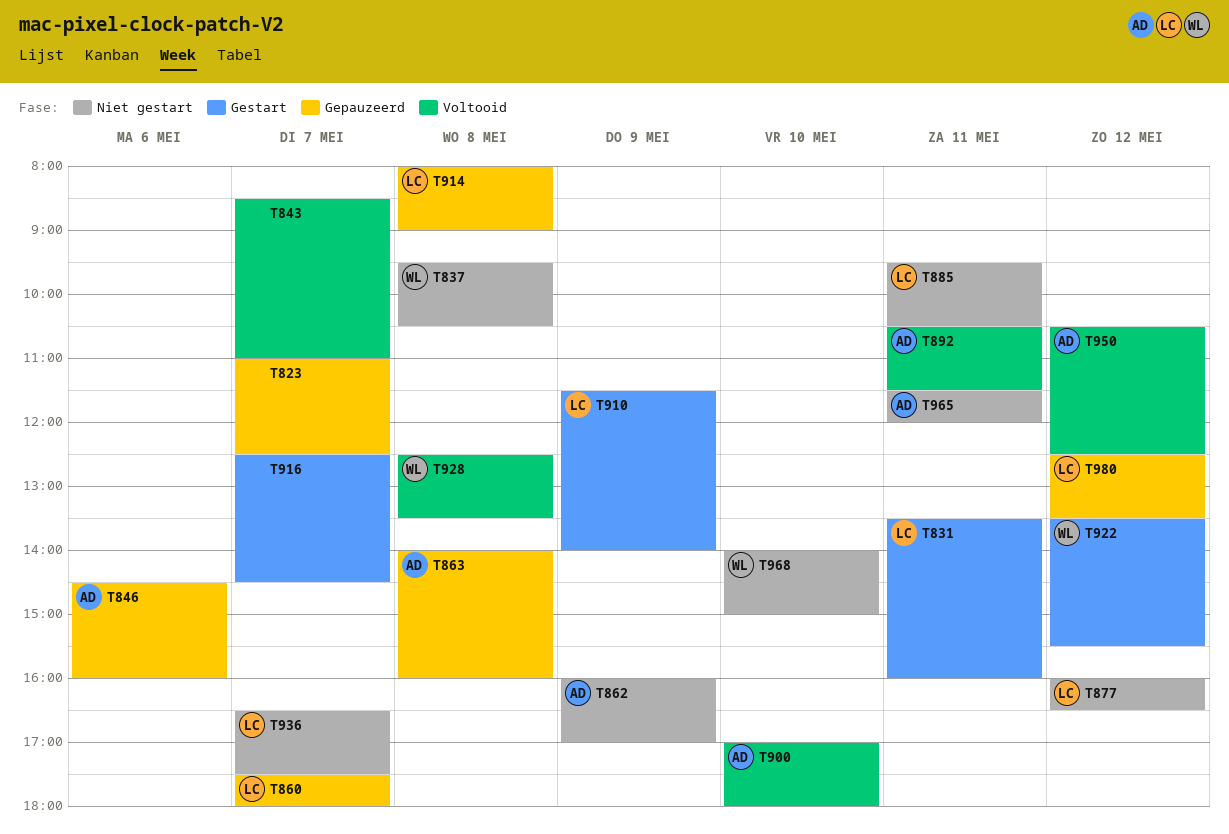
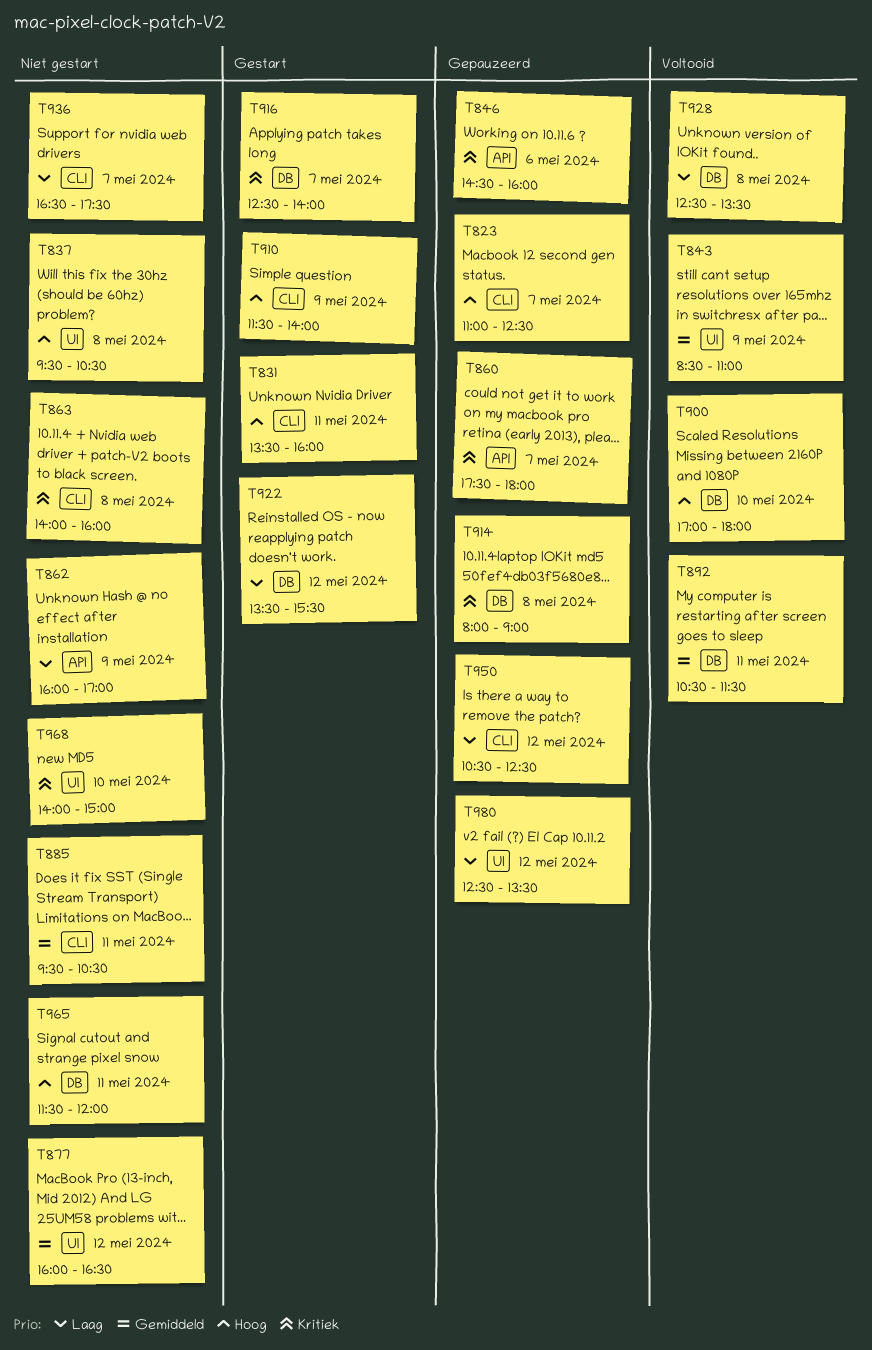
T843, day: May 7 -> May 9
T863, status: Gepauzeerd -> Niet gestart
T916, ends: 14:30 -> 14:00
T950, status: Voltooid -> Gepauzeerd

